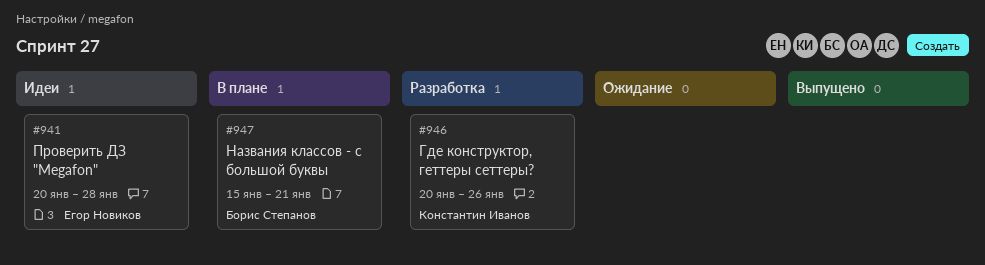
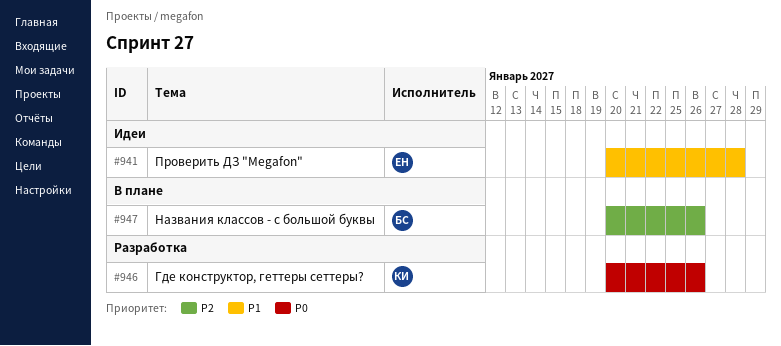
#947, start: Jan 15 -> Jan 20
#947, due: Jan 21 -> Jan 26

